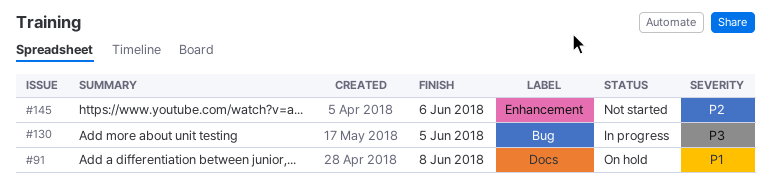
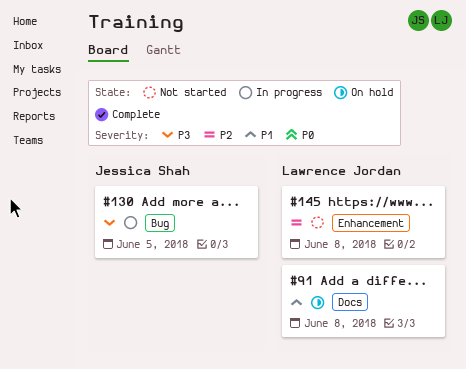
#145, due: Jun 6 -> Jun 8

